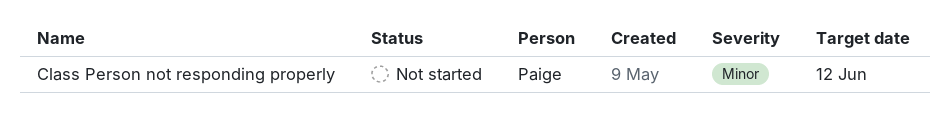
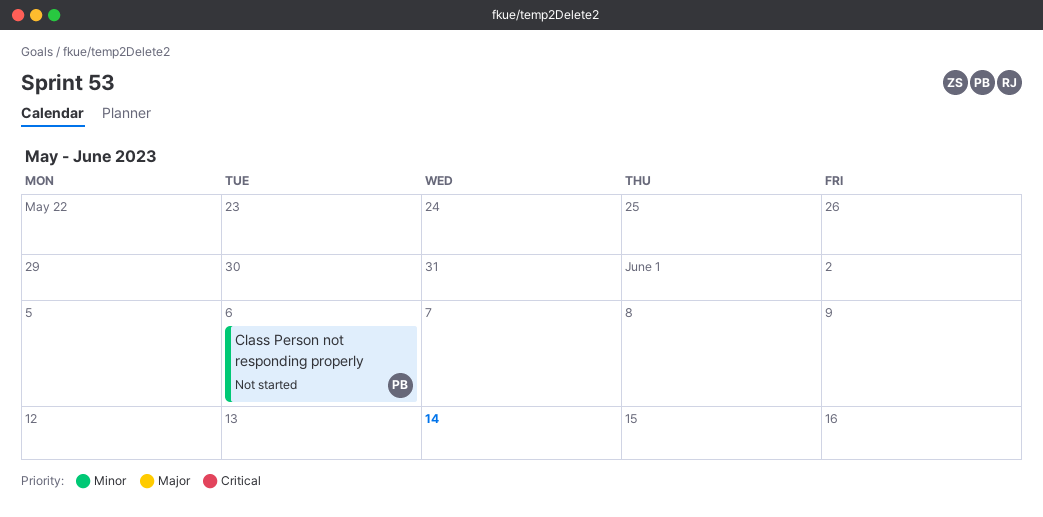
Class Person not responding properly, due: Jun 12 -> Jun 6

